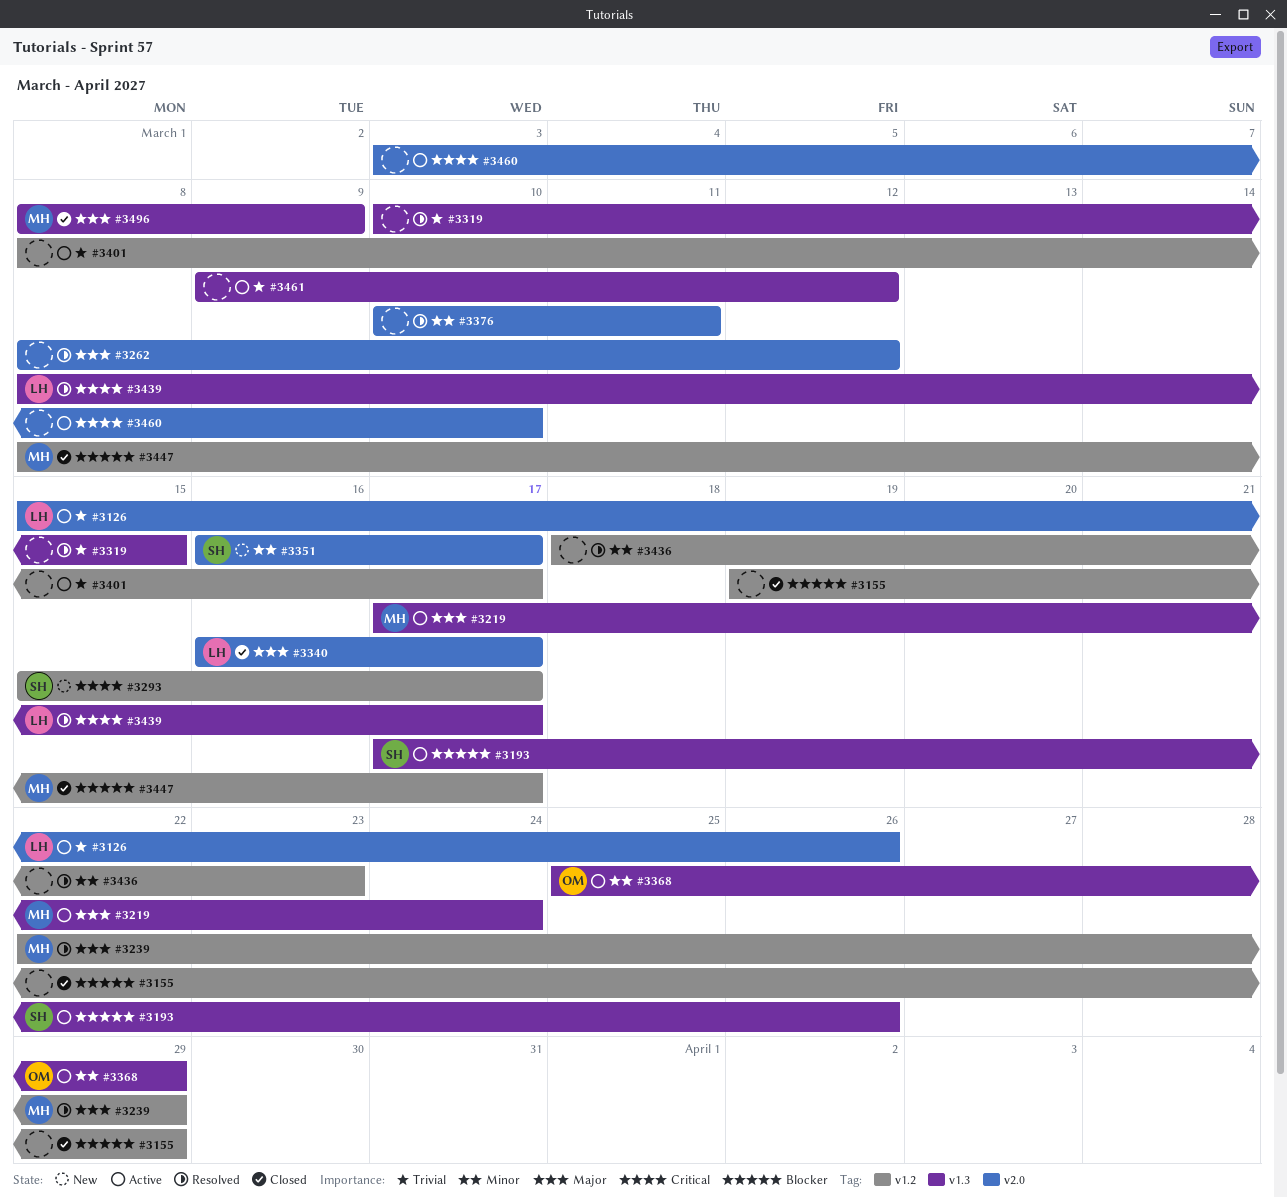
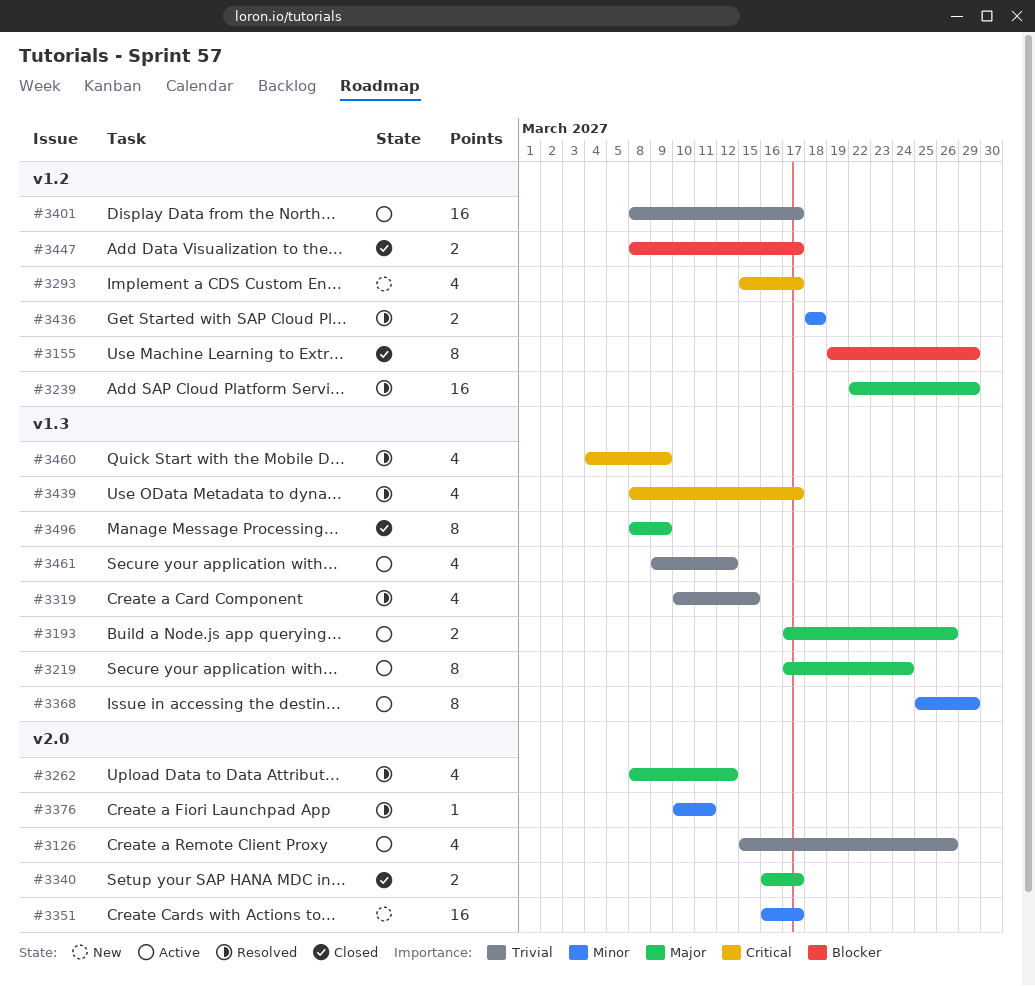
#3193, priority: Blocker -> Major
#3436, due: Mar 23 -> Mar 18
#3460, status: Active -> Resolved
#3460, label: v2.0 -> v1.3
#3460, start: Mar 3 -> Mar 4
#3460, due: Mar 10 -> Mar 9

